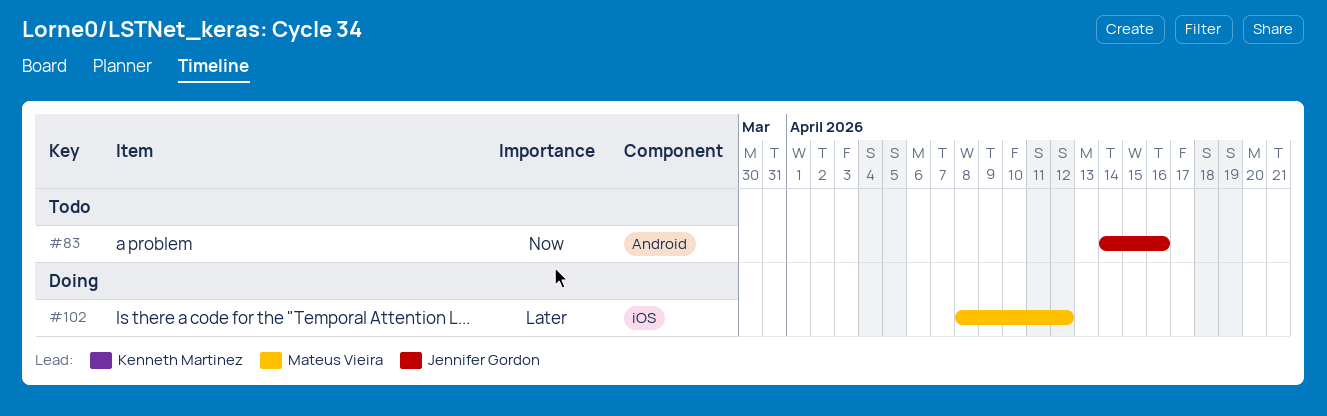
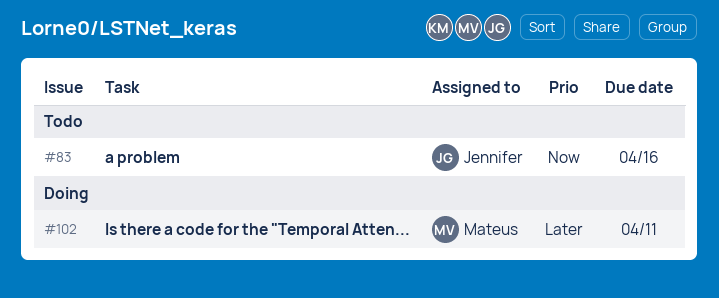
#102, due: Apr 12 -> Apr 11

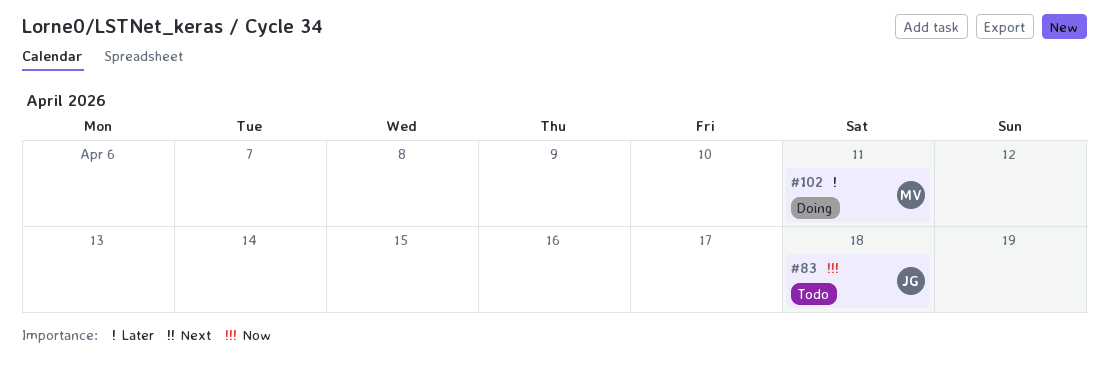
#83, due: Apr 16 -> Apr 18

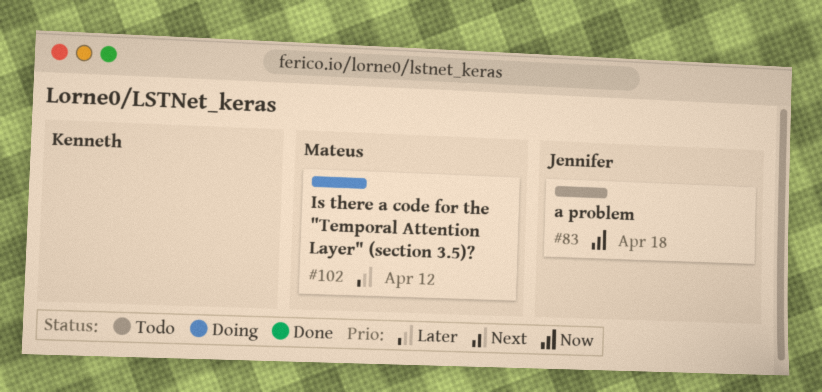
#102, due: Apr 11 -> Apr 12

